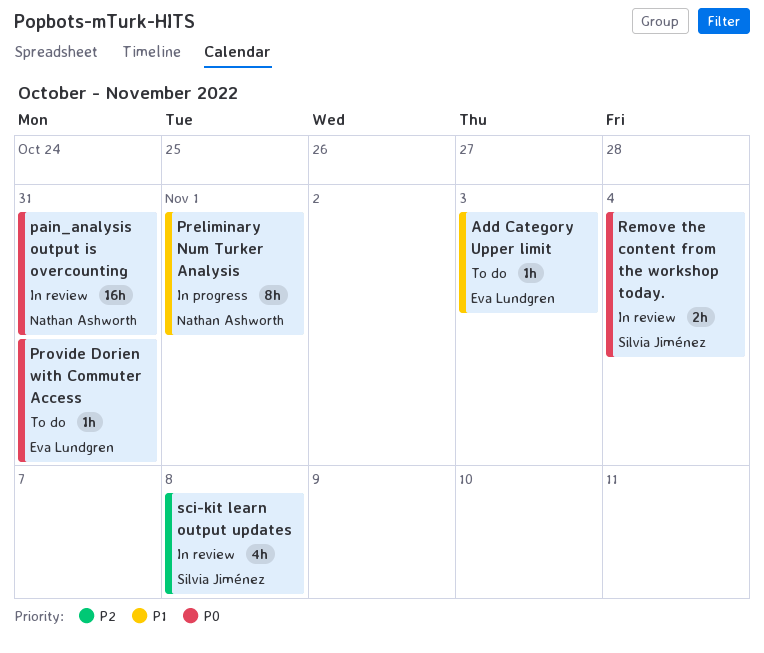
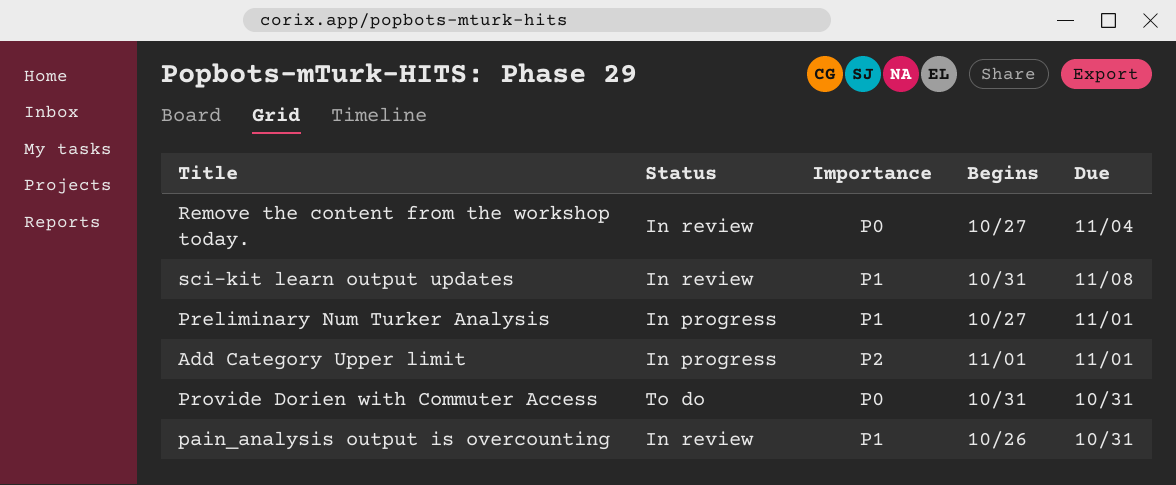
Add Category Upper limit, status: To do -> In progress
Add Category Upper limit, priority: P1 -> P2
Add Category Upper limit, due: Nov 3 -> Nov 1
pain_analysis output is overcounting, priority: P0 -> P1
sci-kit learn output updates, priority: P2 -> P1

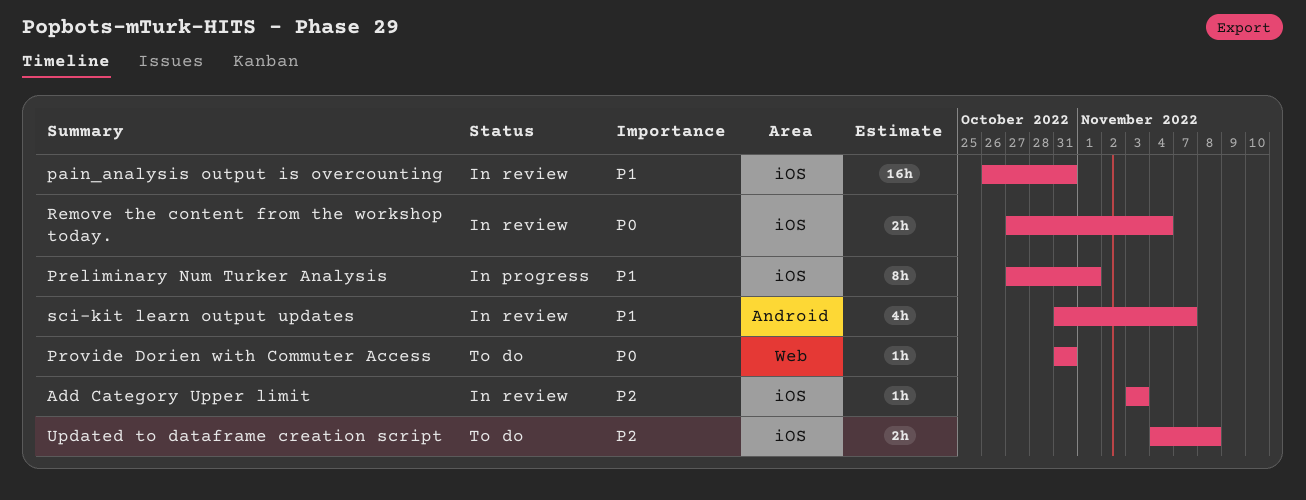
Add Category Upper limit, status: In progress -> In review
Add Category Upper limit, start: Nov 1 -> Nov 3
Add Category Upper limit, due: Nov 1 -> Nov 3
sci-kit learn output updates, due: Nov 8 -> Nov 7
Updated to dataframe creation script: none -> present

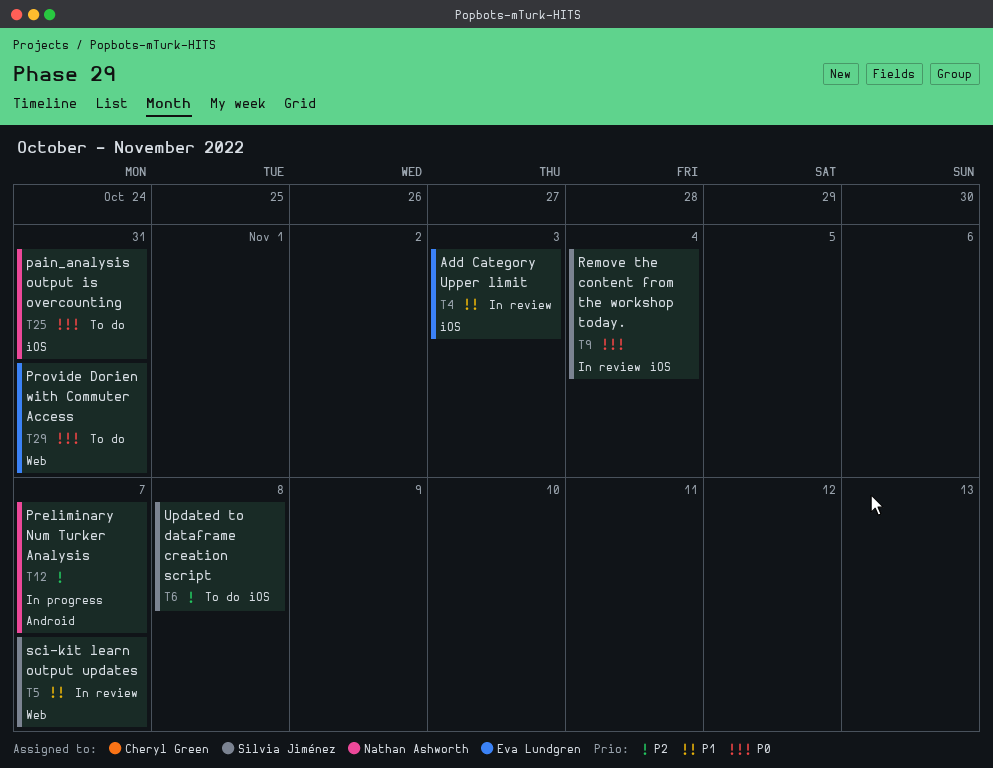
Add Category Upper limit, priority: P2 -> P1
pain_analysis output is overcounting, status: In review -> To do
pain_analysis output is overcounting, priority: P1 -> P0
Preliminary Num Turker Analysis, priority: P1 -> P2
Preliminary Num Turker Analysis, label: iOS -> Android
Preliminary Num Turker Analysis, due: Nov 1 -> Nov 7
sci-kit learn output updates, label: Android -> Web

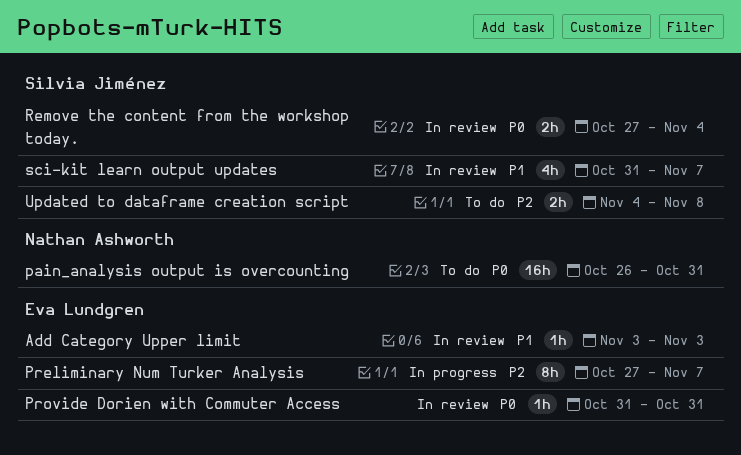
Preliminary Num Turker Analysis, owner: Nathan Ashworth -> Eva Lundgren
Provide Dorien with Commuter Access, status: To do -> In review

